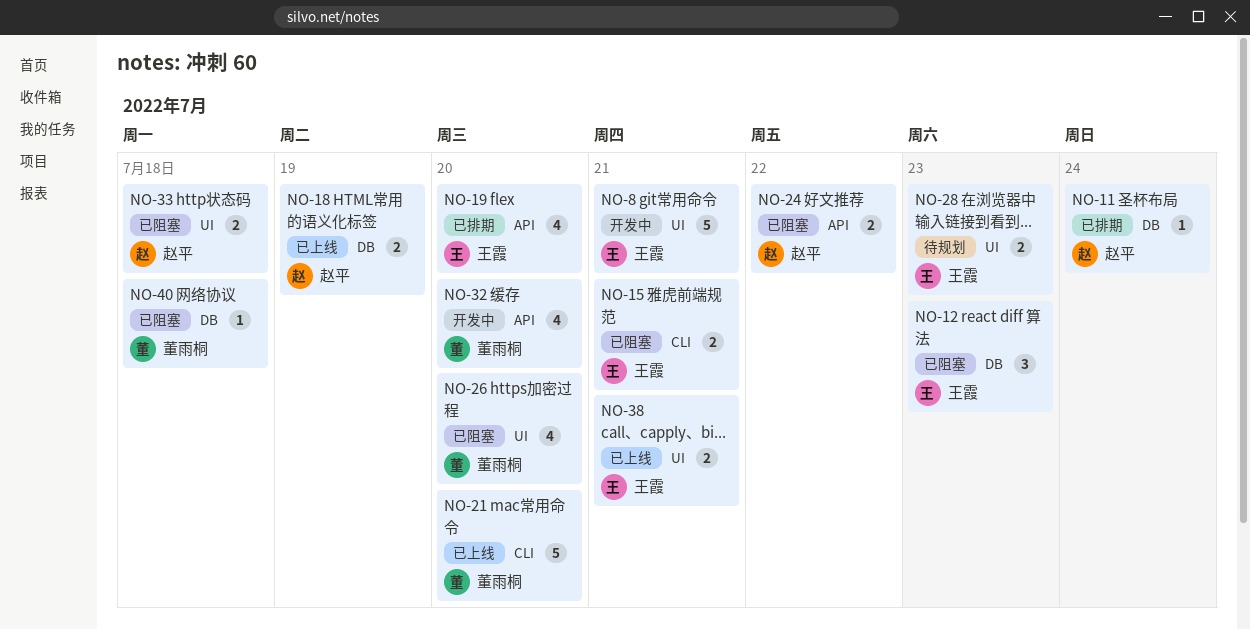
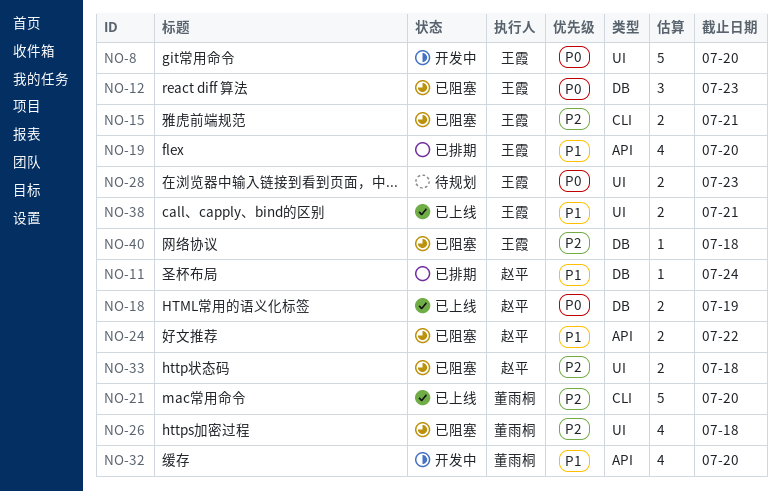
NO-8, due: Jul 21 -> Jul 20
NO-26, due: Jul 20 -> Jul 18
NO-40, owner: 董雨桐 -> 王霞

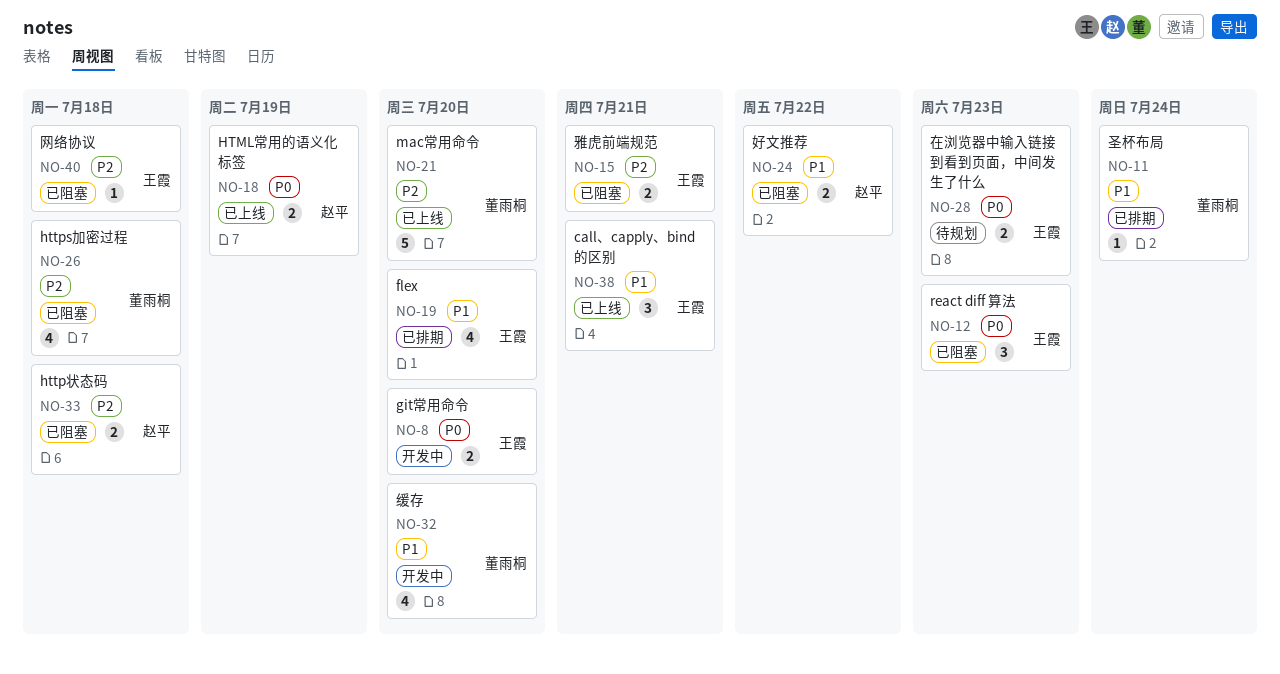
NO-8, estimate: 5 -> 2
NO-11, owner: 赵平 -> 董雨桐
NO-38, estimate: 2 -> 3

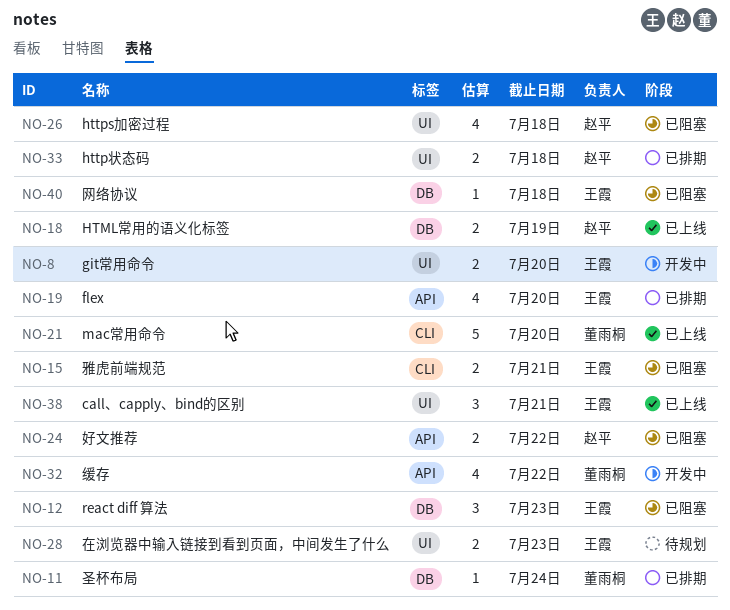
NO-26, owner: 董雨桐 -> 赵平
NO-32, due: Jul 20 -> Jul 22
NO-33, status: 已阻塞 -> 已排期

